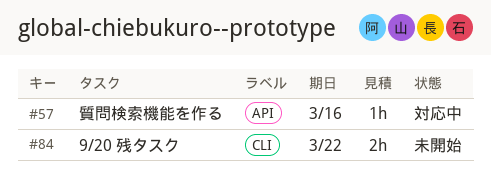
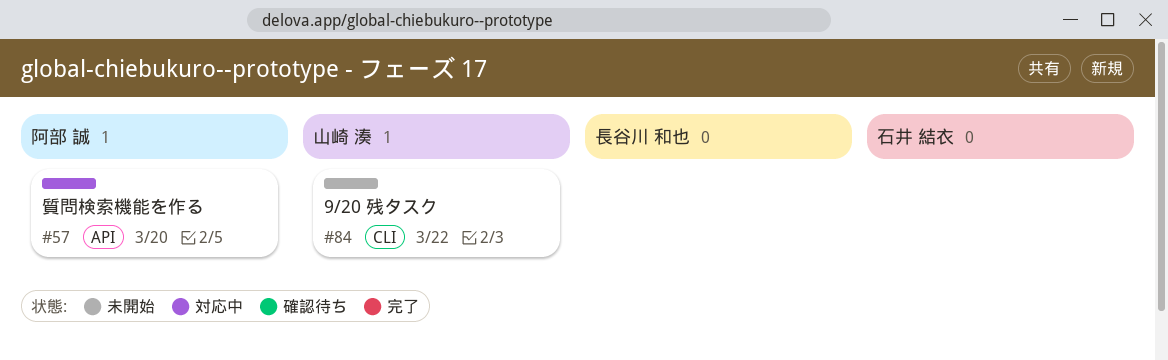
#57, due: Mar 16 -> Mar 20

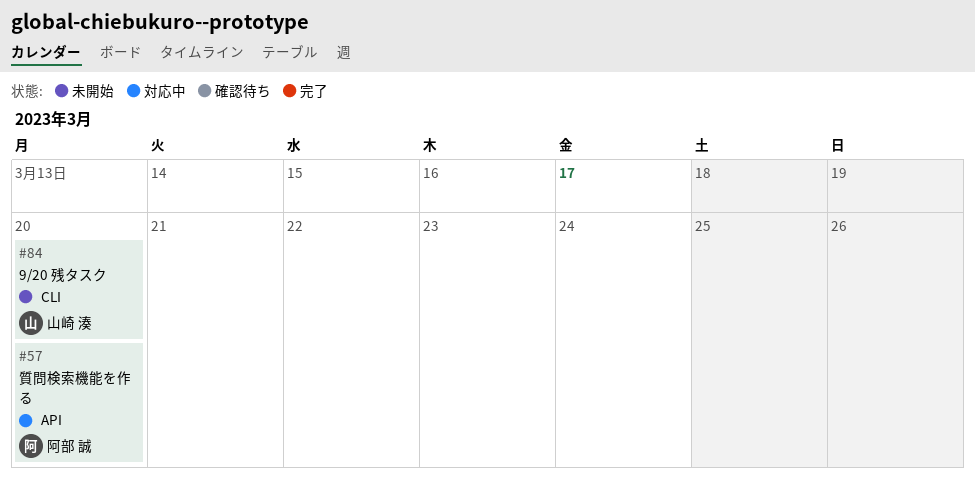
#84, due: Mar 22 -> Mar 20

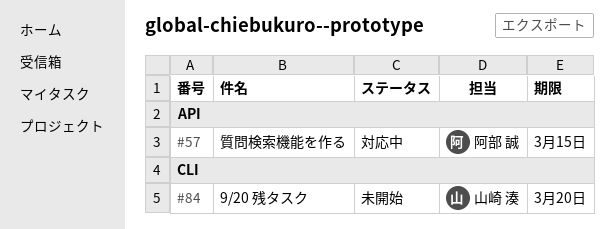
#57, due: Mar 20 -> Mar 15

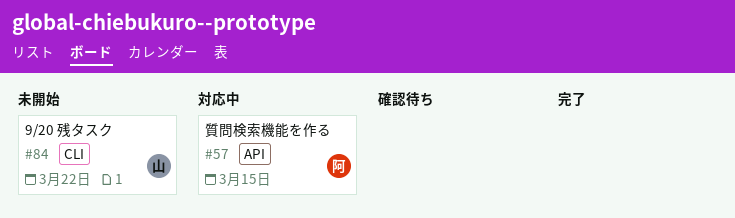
#84, due: Mar 20 -> Mar 22

